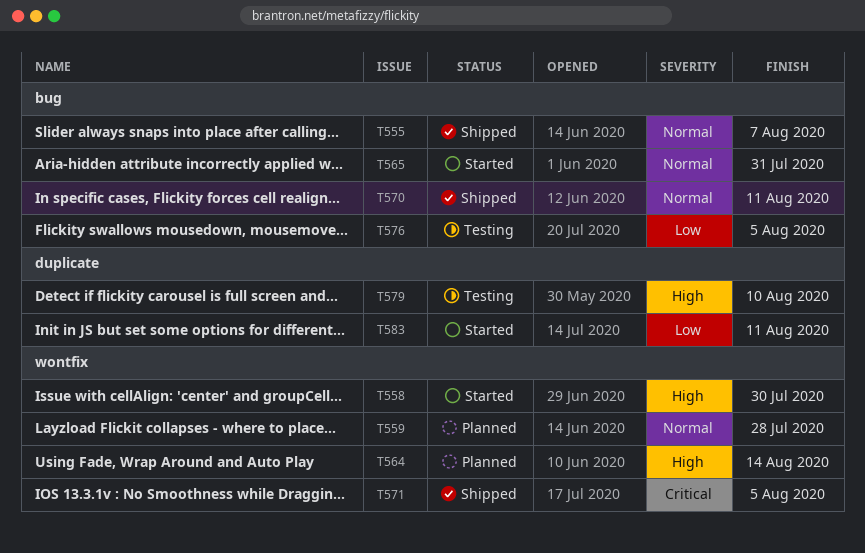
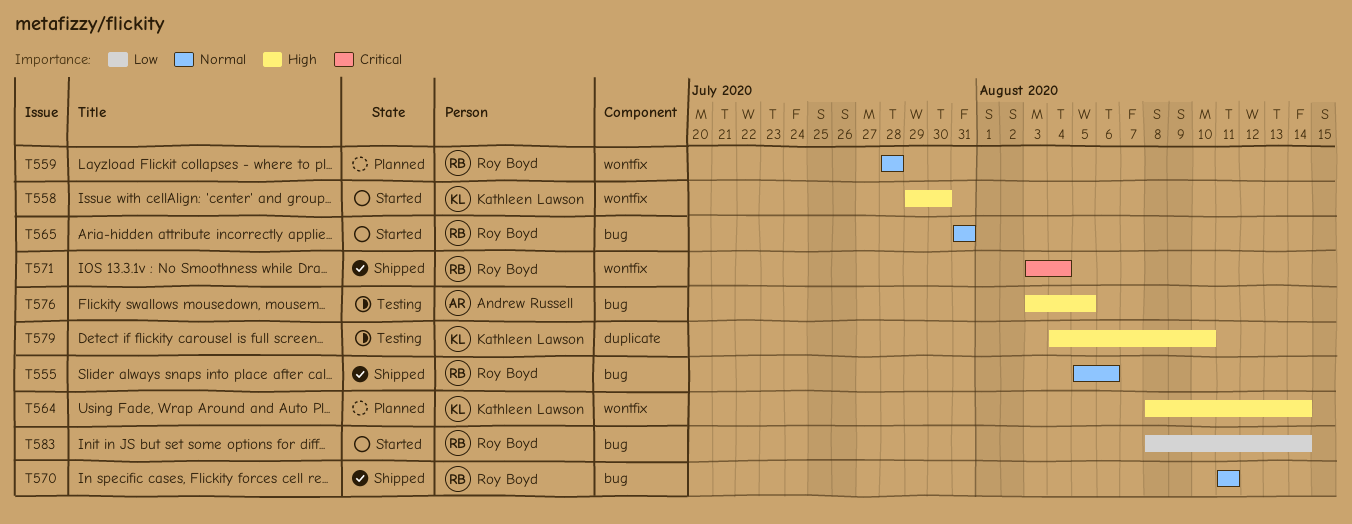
T555, due: Aug 7 -> Aug 6
T571, due: Aug 5 -> Aug 4
T576, priority: Low -> High
T583, label: duplicate -> bug
T583, due: Aug 11 -> Aug 14

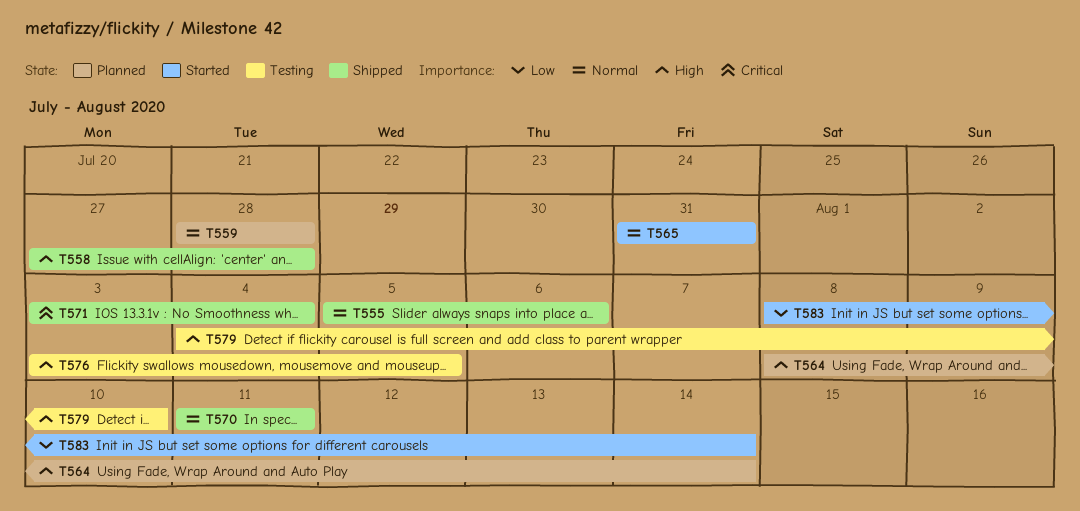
T558, status: Started -> Shipped
T558, start: Jul 29 -> Jul 27
T558, due: Jul 30 -> Jul 28

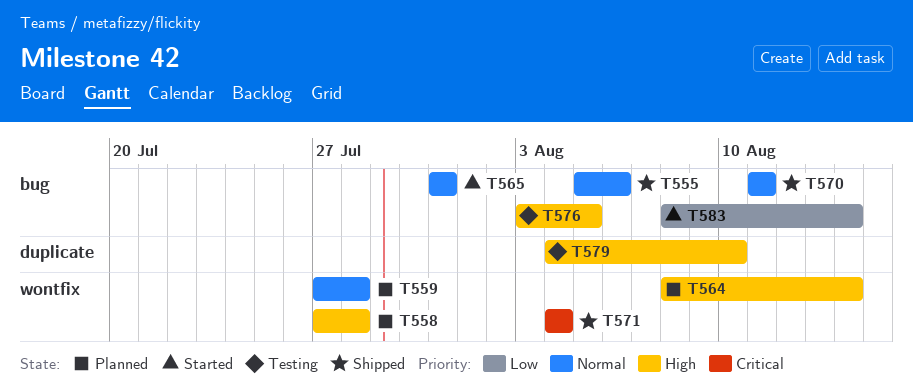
T558, status: Shipped -> Planned
T559, start: Jul 28 -> Jul 27
T571, start: Aug 3 -> Aug 4

